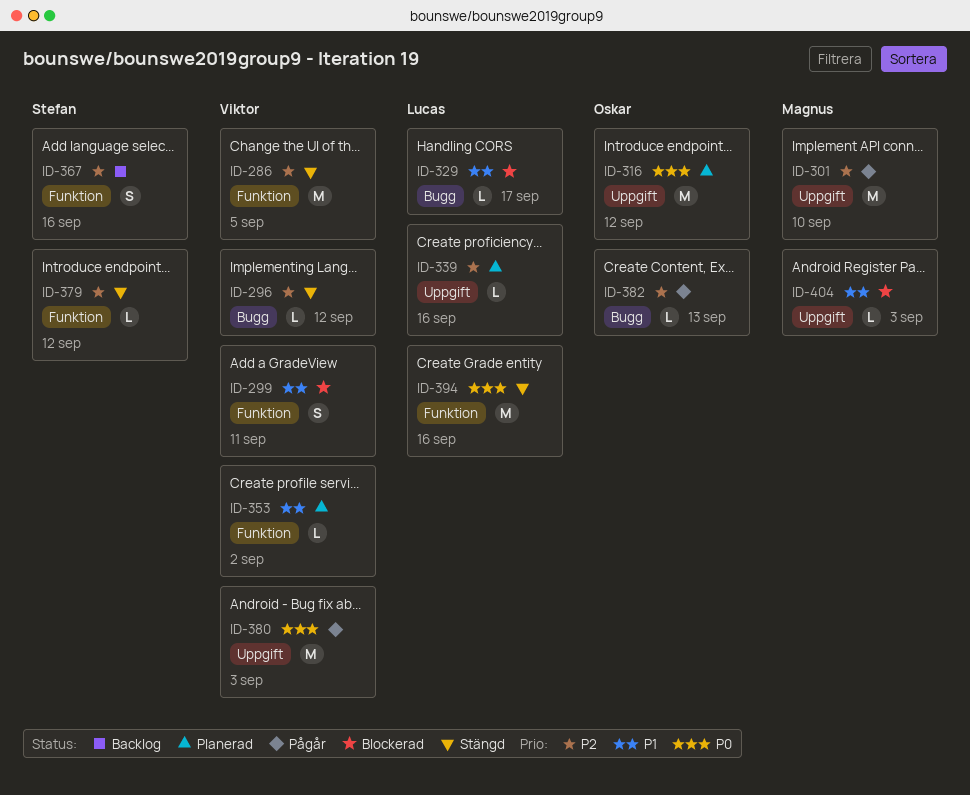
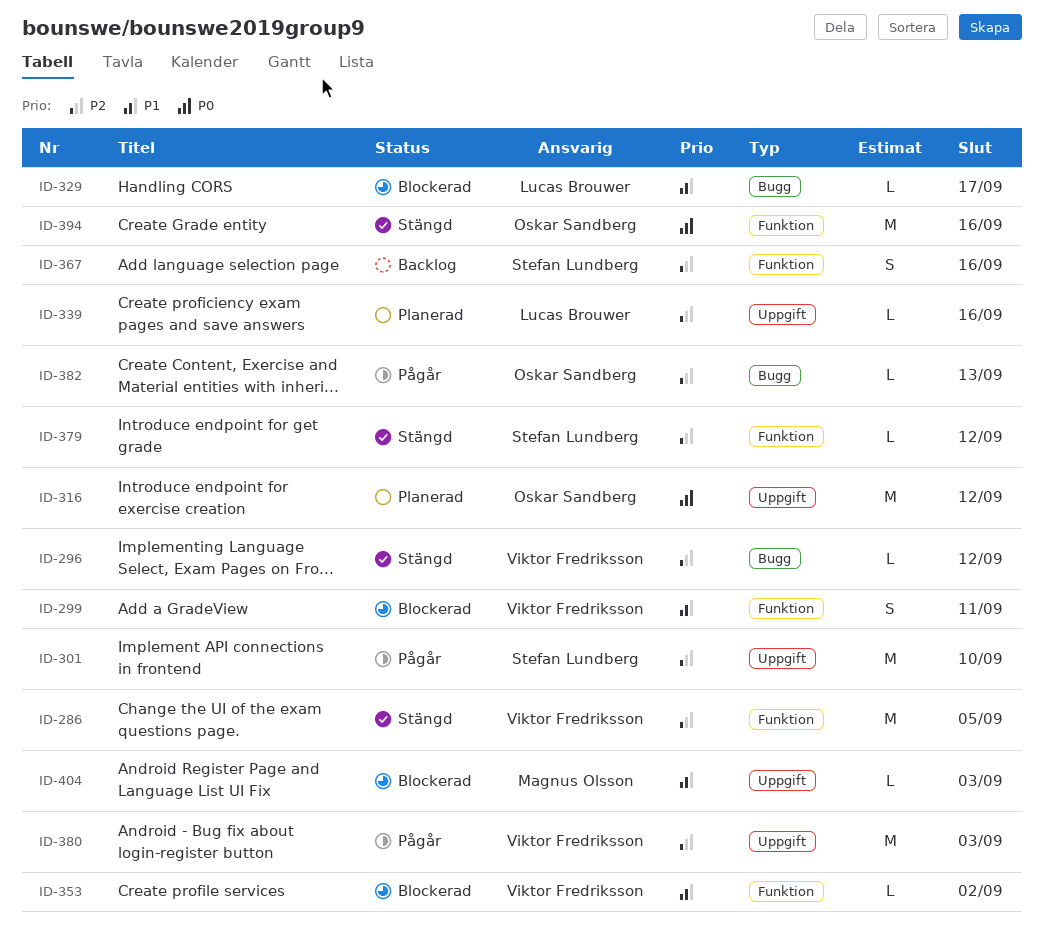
ID-301, owner: Magnus Olsson -> Stefan Lundberg
ID-353, status: Planerad -> Blockerad
ID-380, priority: P0 -> P2
ID-394, owner: Lucas Brouwer -> Oskar Sandberg

